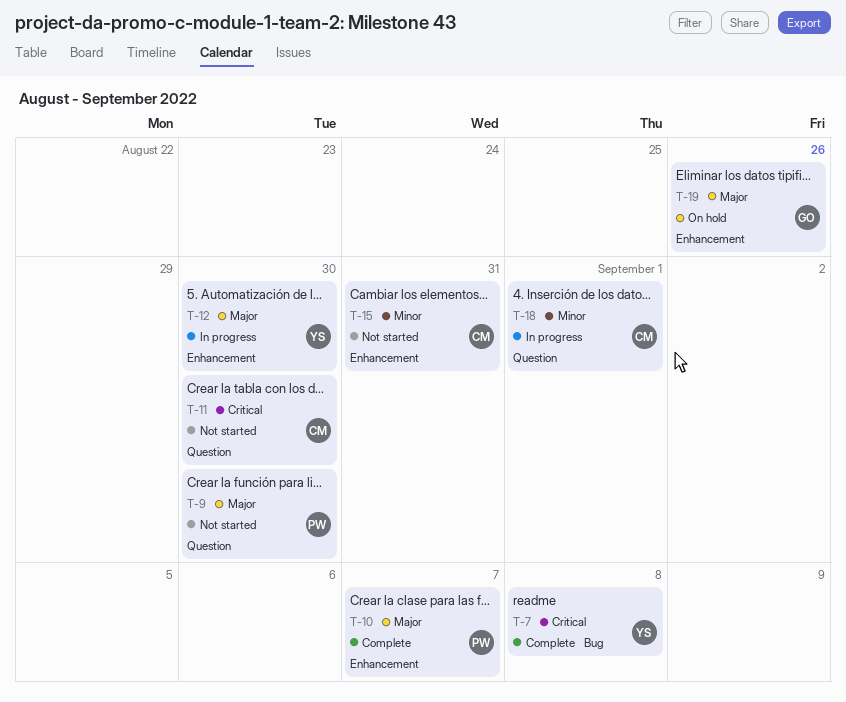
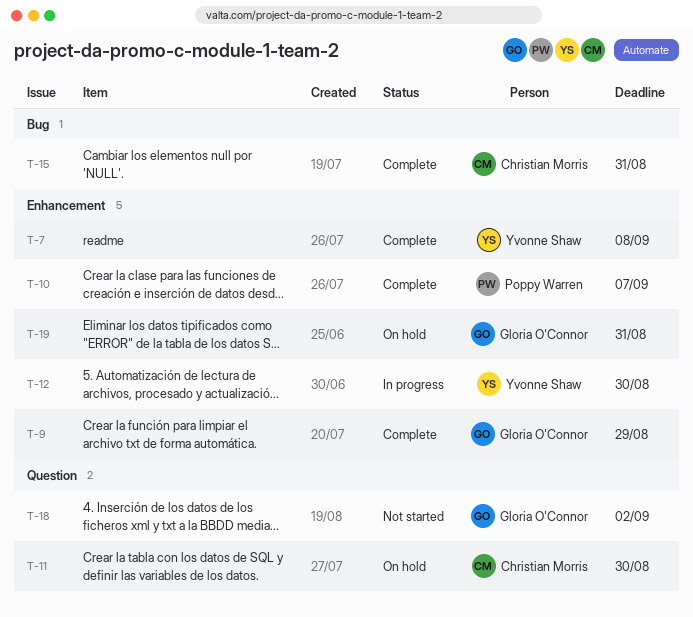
T-7, label: Bug -> Enhancement
T-9, status: Not started -> Complete
T-9, owner: Poppy Warren -> Gloria O'Connor
T-9, label: Question -> Enhancement
T-9, due: Aug 30 -> Aug 29
T-11, status: Not started -> On hold
T-15, status: Not started -> Complete
T-15, label: Enhancement -> Bug
T-18, status: In progress -> Not started
T-18, owner: Christian Morris -> Gloria O'Connor
T-18, due: Sep 1 -> Sep 2
T-19, due: Aug 26 -> Aug 31

